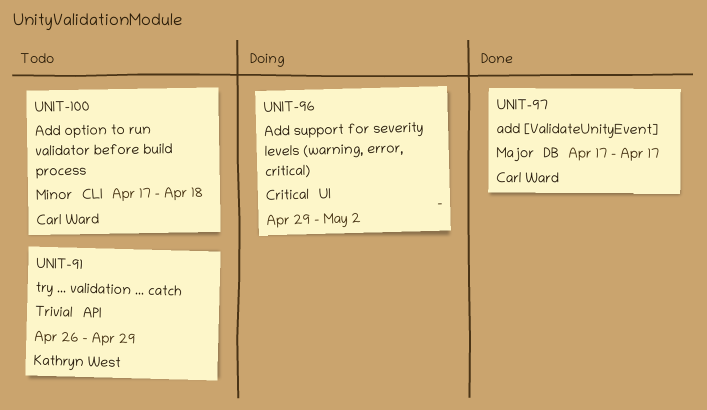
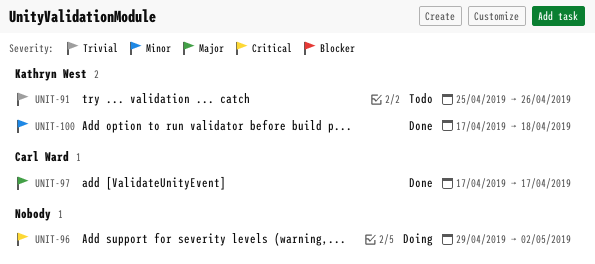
UNIT-91, start: Apr 26 -> Apr 25
UNIT-91, due: Apr 29 -> Apr 26
UNIT-100, status: Todo -> Done
UNIT-100, owner: Carl Ward -> Kathryn West

